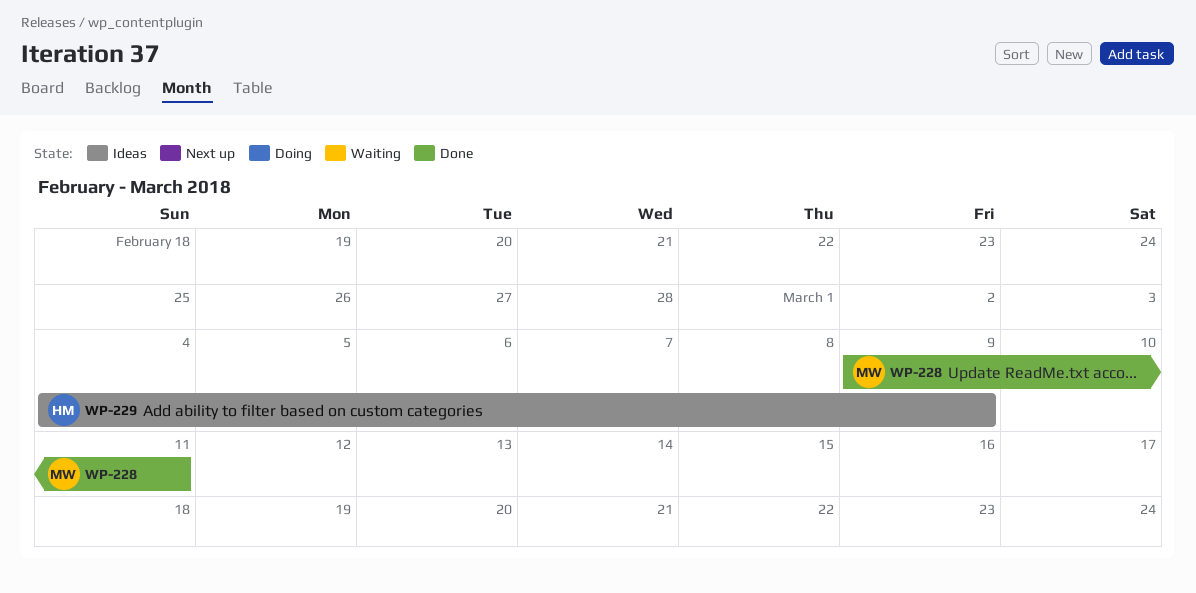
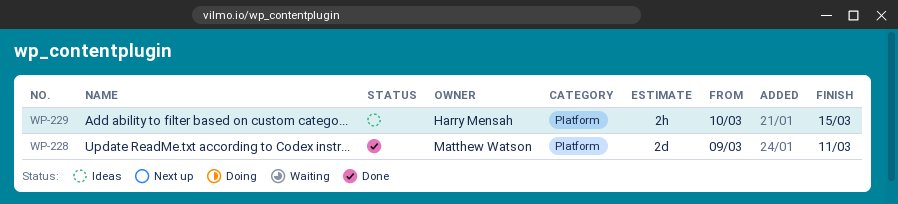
WP-229, start: Mar 4 -> Mar 10
WP-229, due: Mar 9 -> Mar 15

